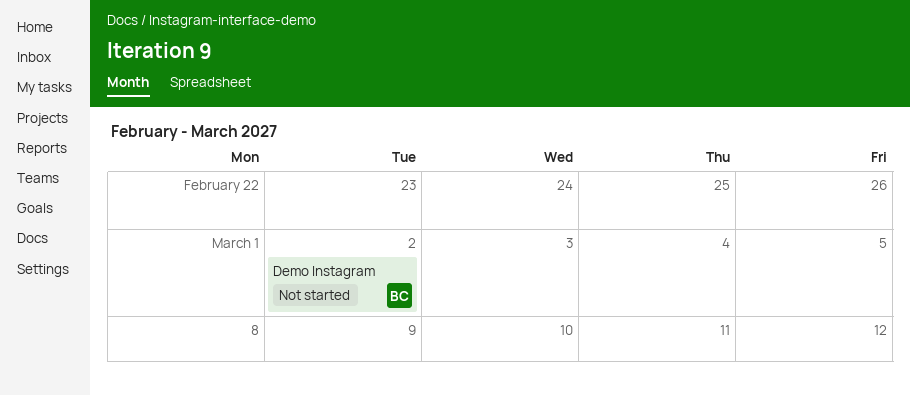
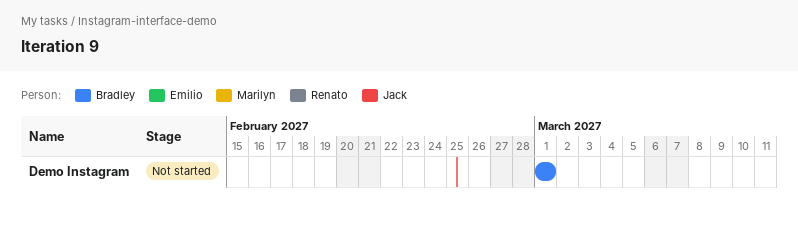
Demo Instagram, due: Mar 2 -> Mar 1

